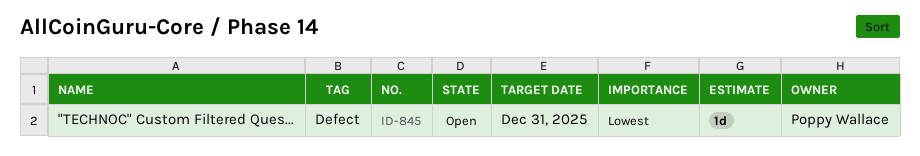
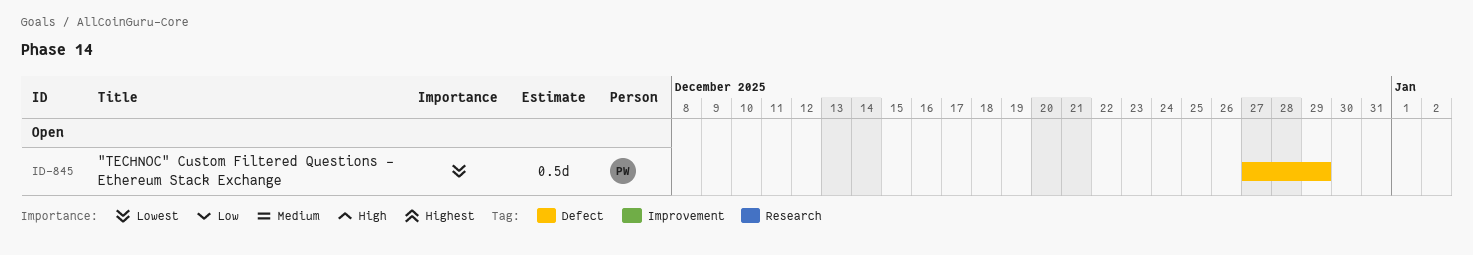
ID-845, estimate: 1d -> 0.5d
ID-845, due: Dec 31 -> Dec 29

